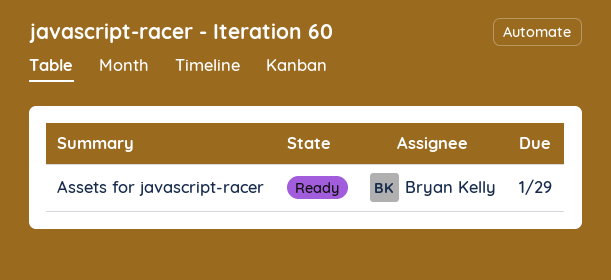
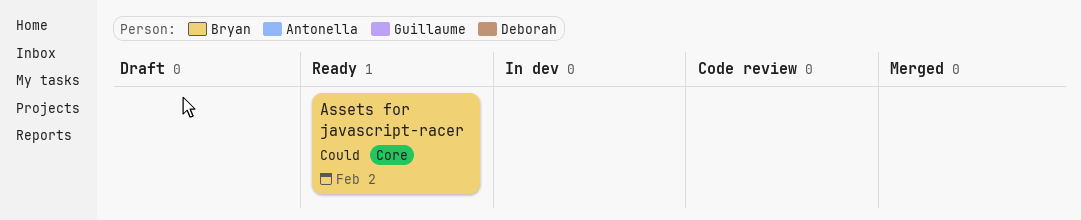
Assets for javascript-racer, due: Jan 29 -> Feb 2

